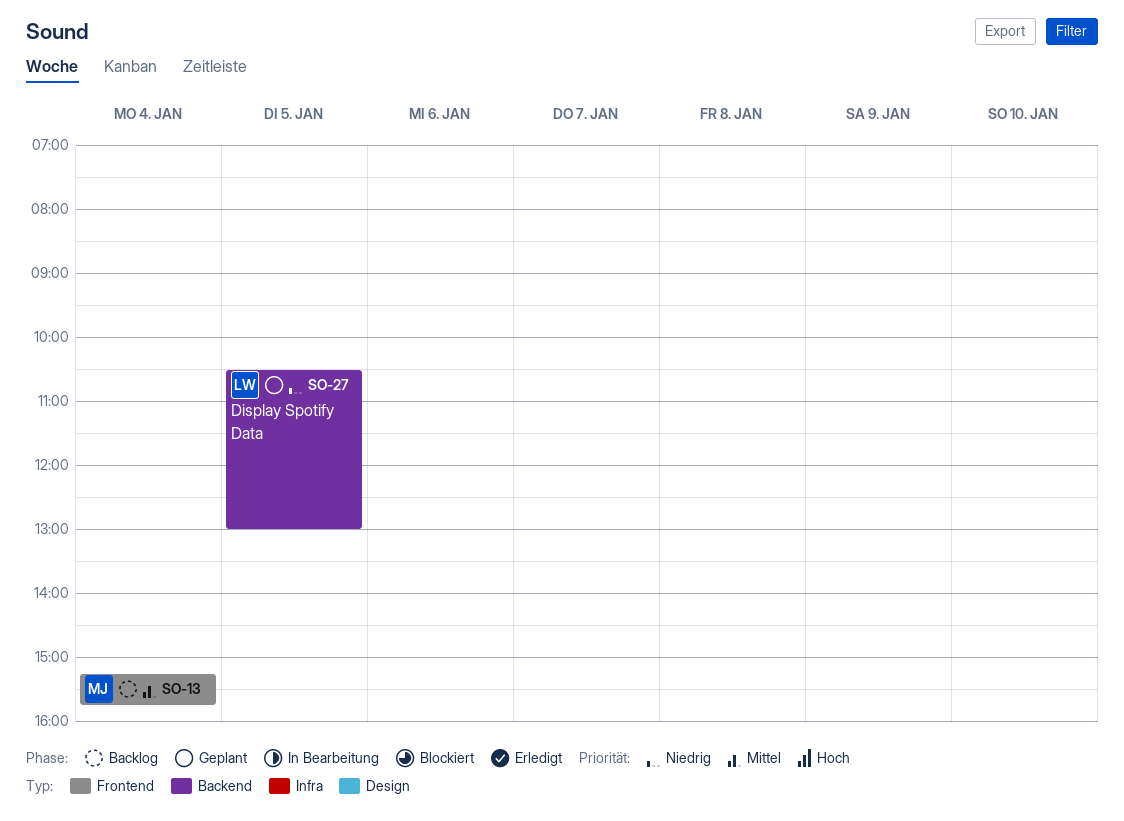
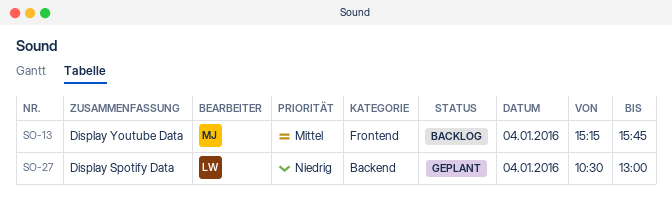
SO-27, day: Jan 5 -> Jan 4

